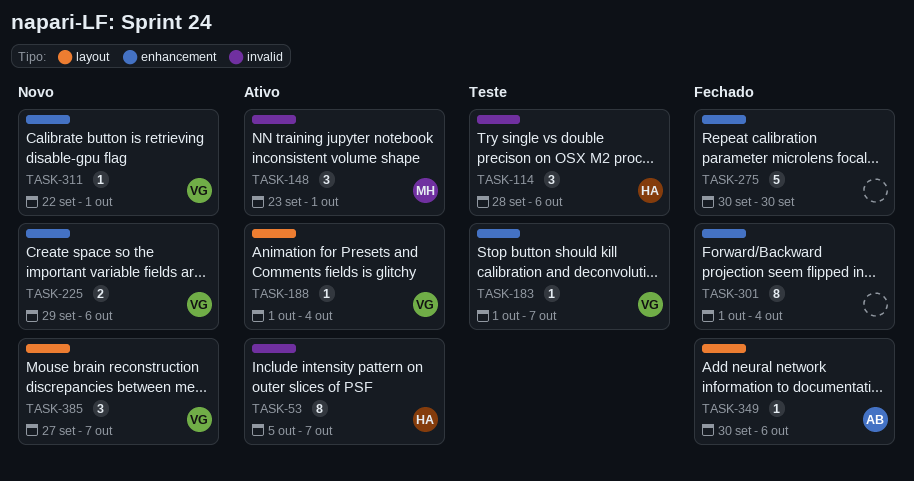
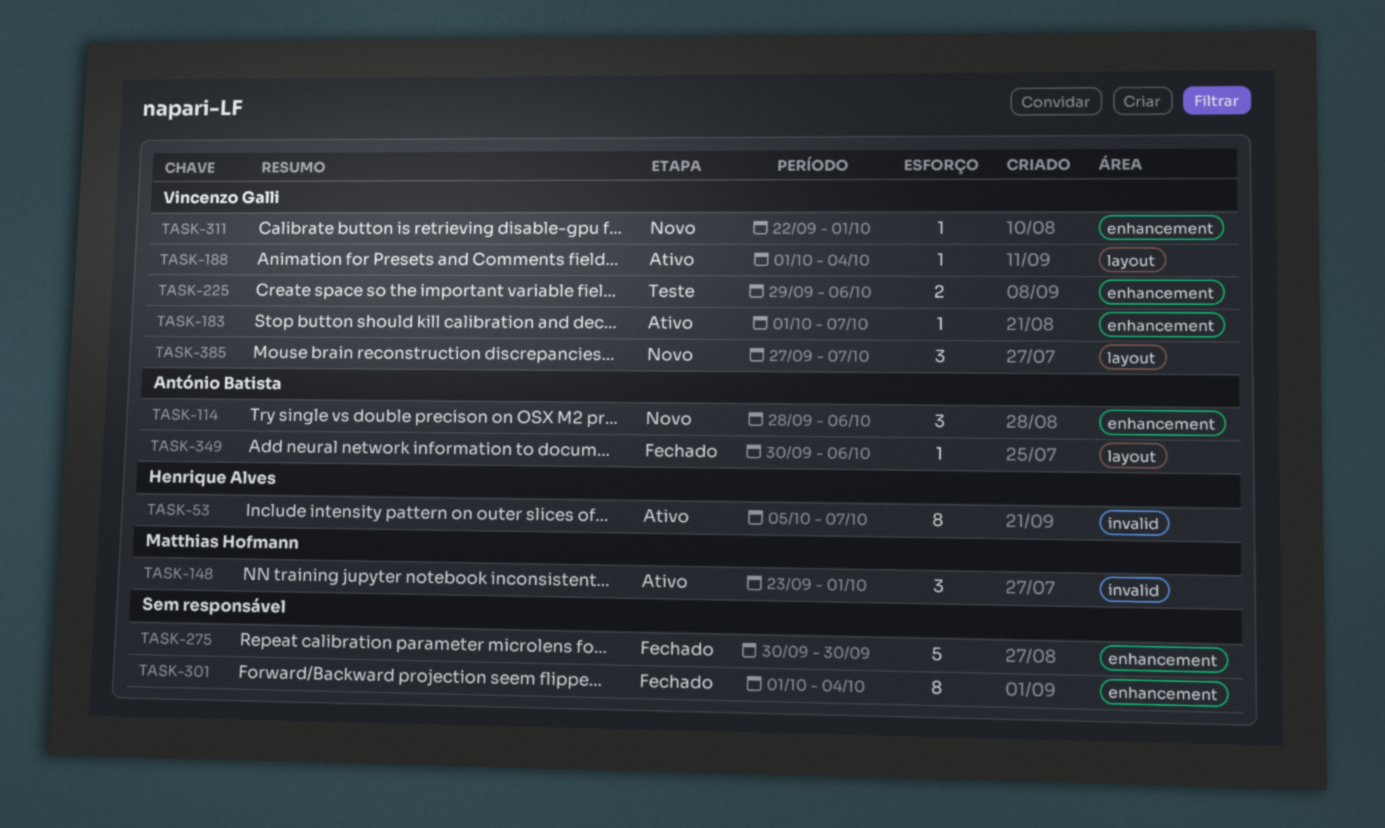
TASK-114, status: Teste -> Novo
TASK-114, owner: Henrique Alves -> António Batista
TASK-114, label: invalid -> enhancement
TASK-183, status: Teste -> Ativo
TASK-225, status: Novo -> Teste

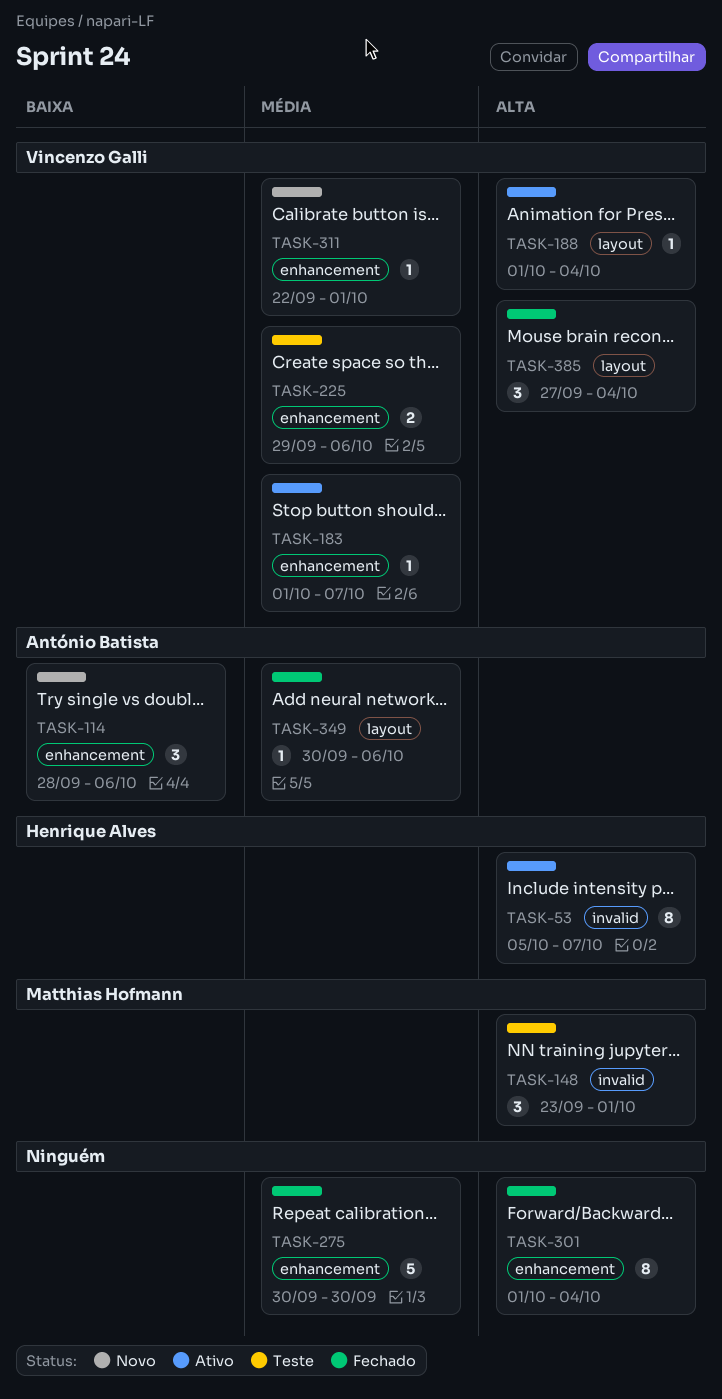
TASK-148, status: Ativo -> Teste
TASK-385, status: Novo -> Fechado
TASK-385, due: Oct 7 -> Oct 4

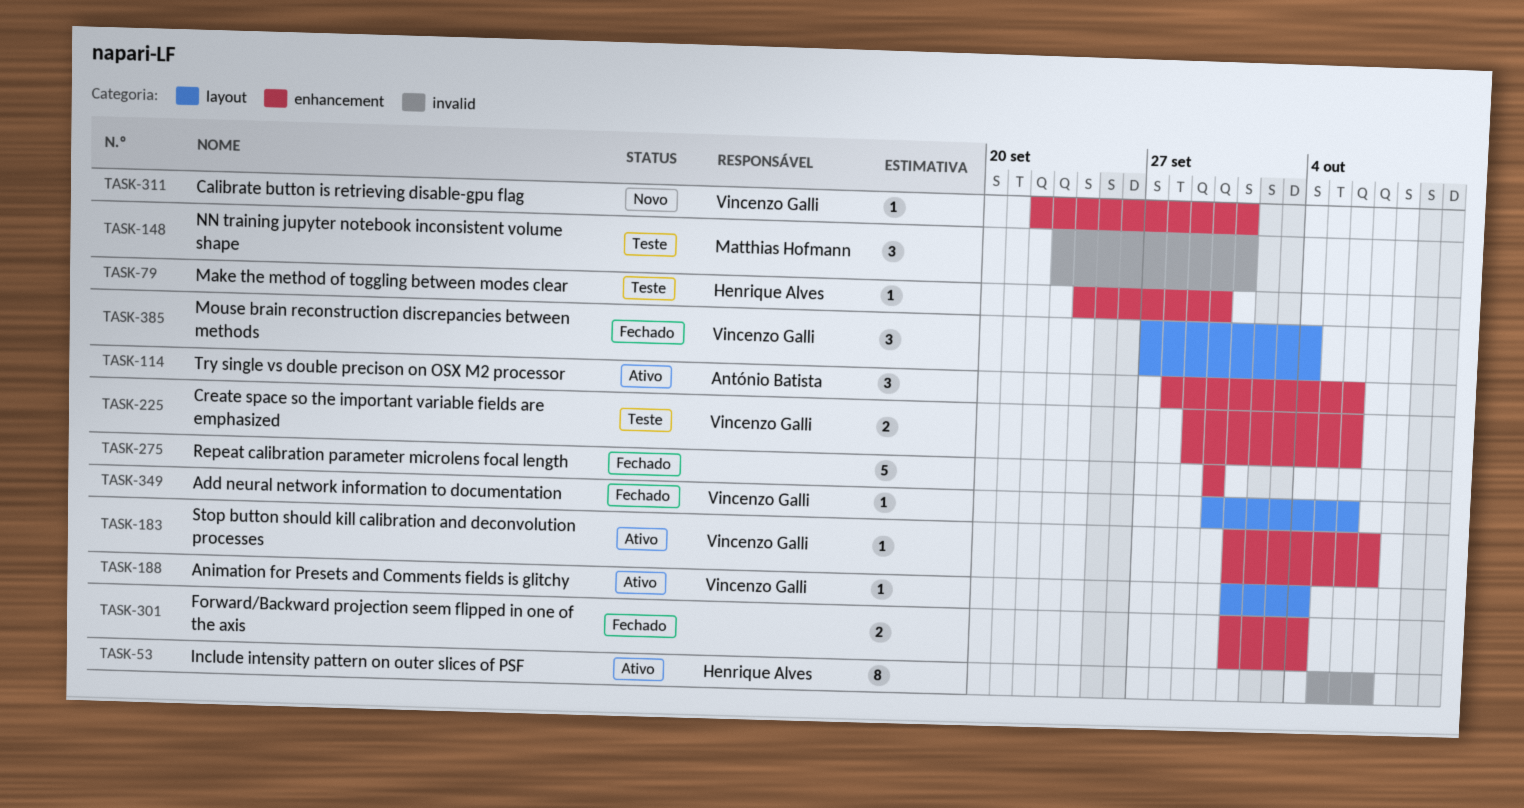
TASK-79: none -> present
TASK-114, status: Novo -> Ativo
TASK-301, estimate: 8 -> 2
TASK-349, owner: António Batista -> Vincenzo Galli

